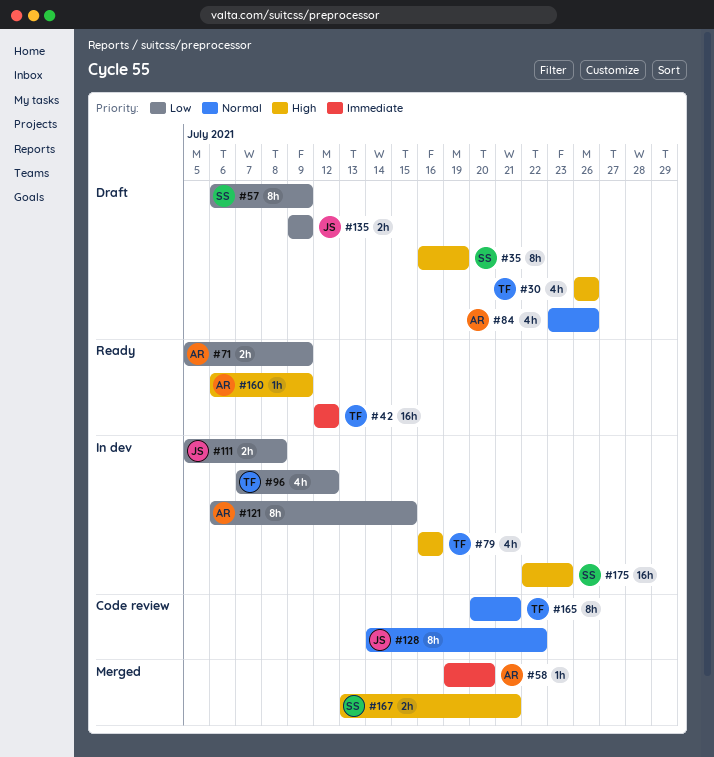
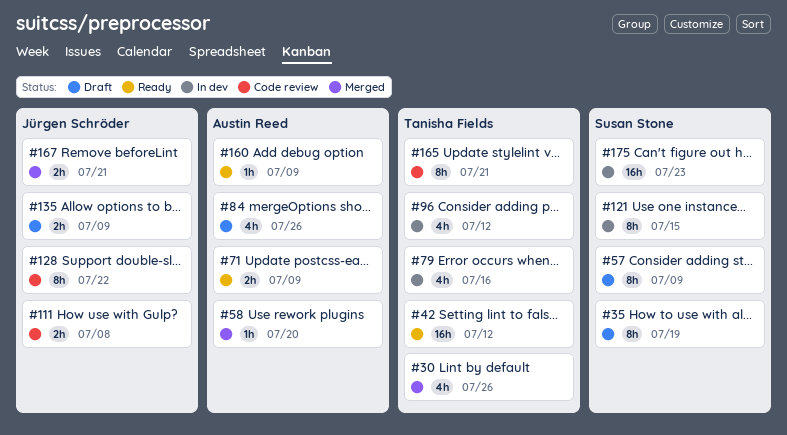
#30, status: Draft -> Merged
#111, status: In dev -> Code review
#121, owner: Austin Reed -> Susan Stone
#167, owner: Susan Stone -> Jürgen Schröder

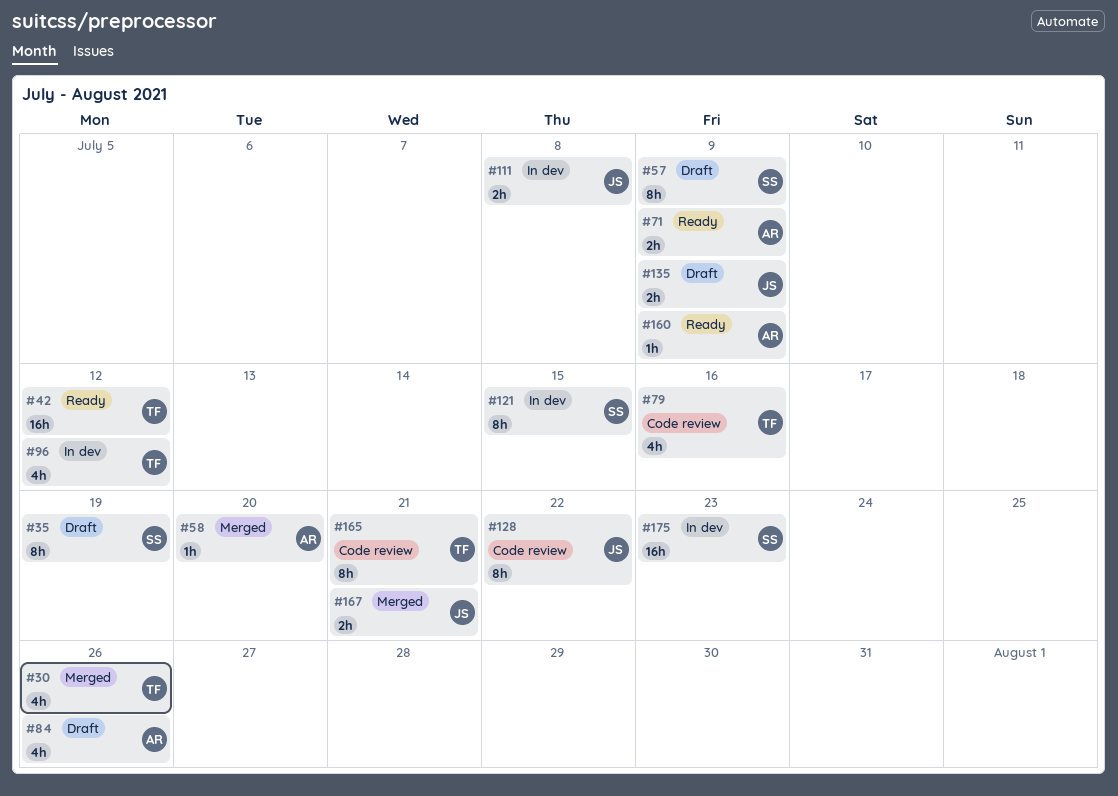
#79, status: In dev -> Code review
#111, status: Code review -> In dev

